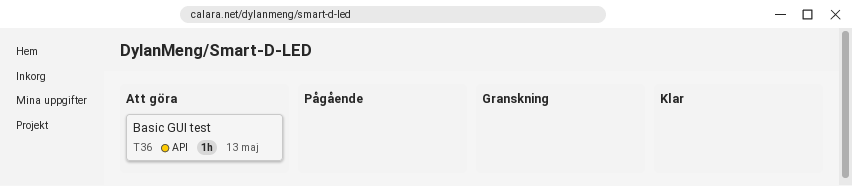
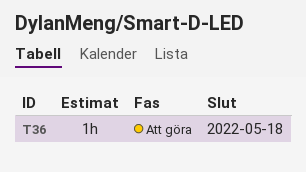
T36, due: May 13 -> May 18

